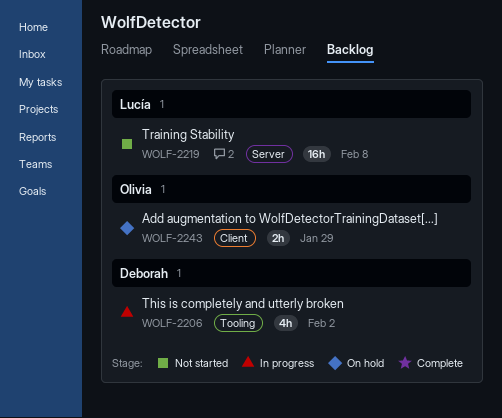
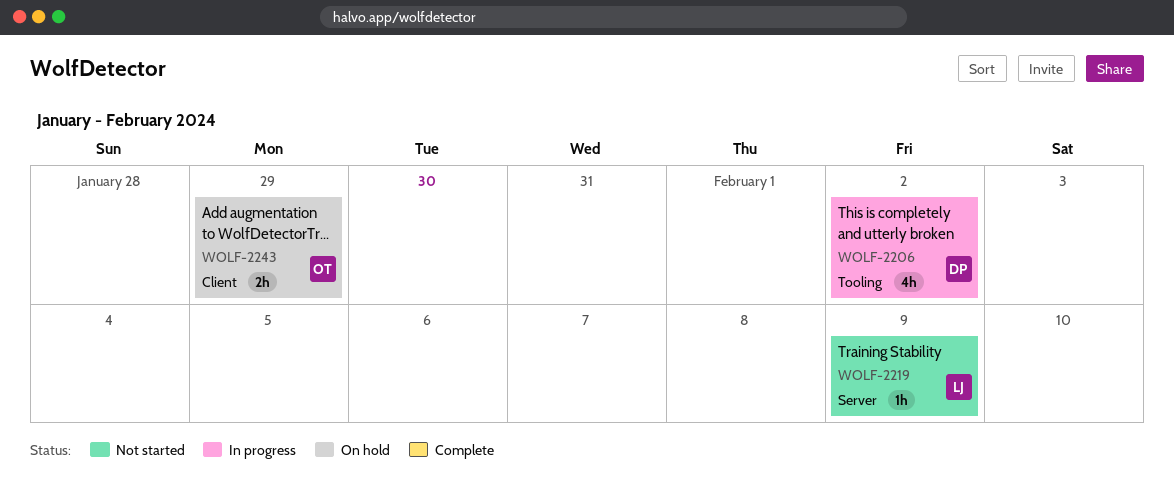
WOLF-2219, estimate: 16h -> 1h
WOLF-2219, due: Feb 8 -> Feb 9

